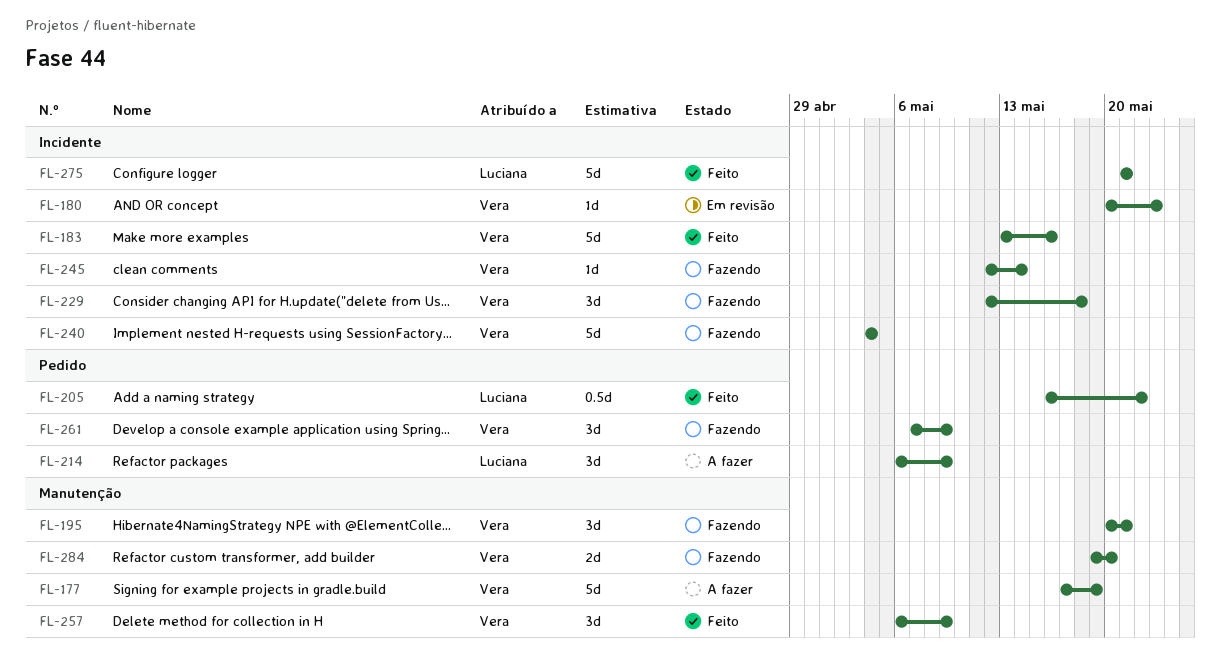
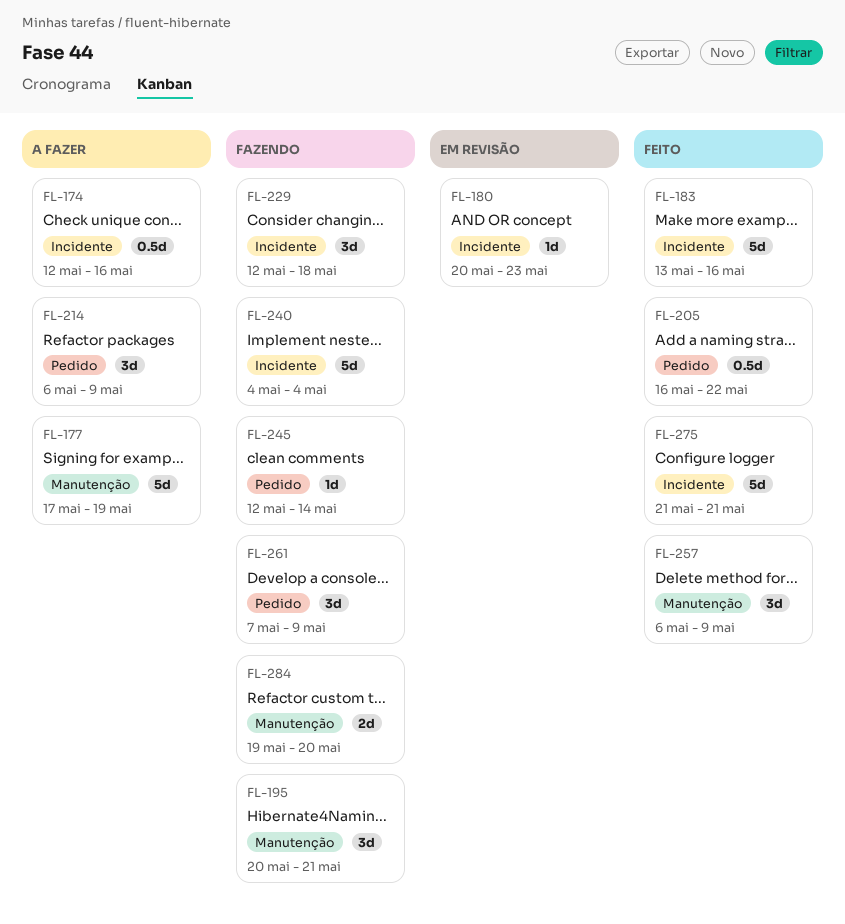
FL-174: none -> present
FL-245, label: Incidente -> Pedido

